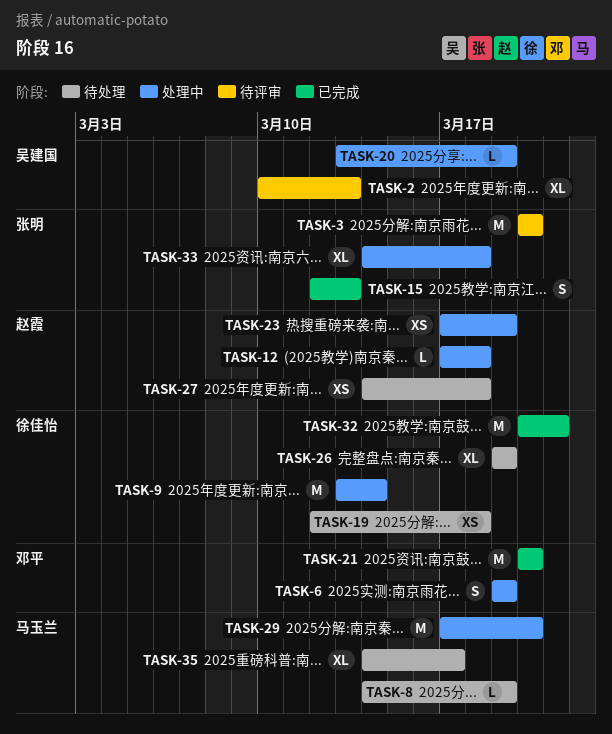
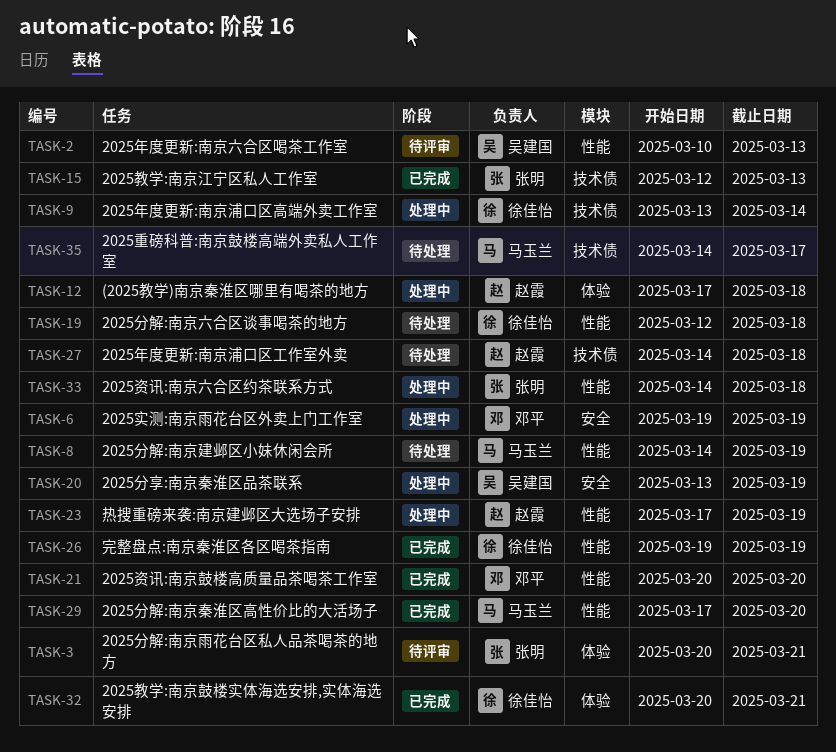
TASK-3, due: Mar 20 -> Mar 21
TASK-26, status: 待处理 -> 已完成
TASK-29, status: 处理中 -> 已完成

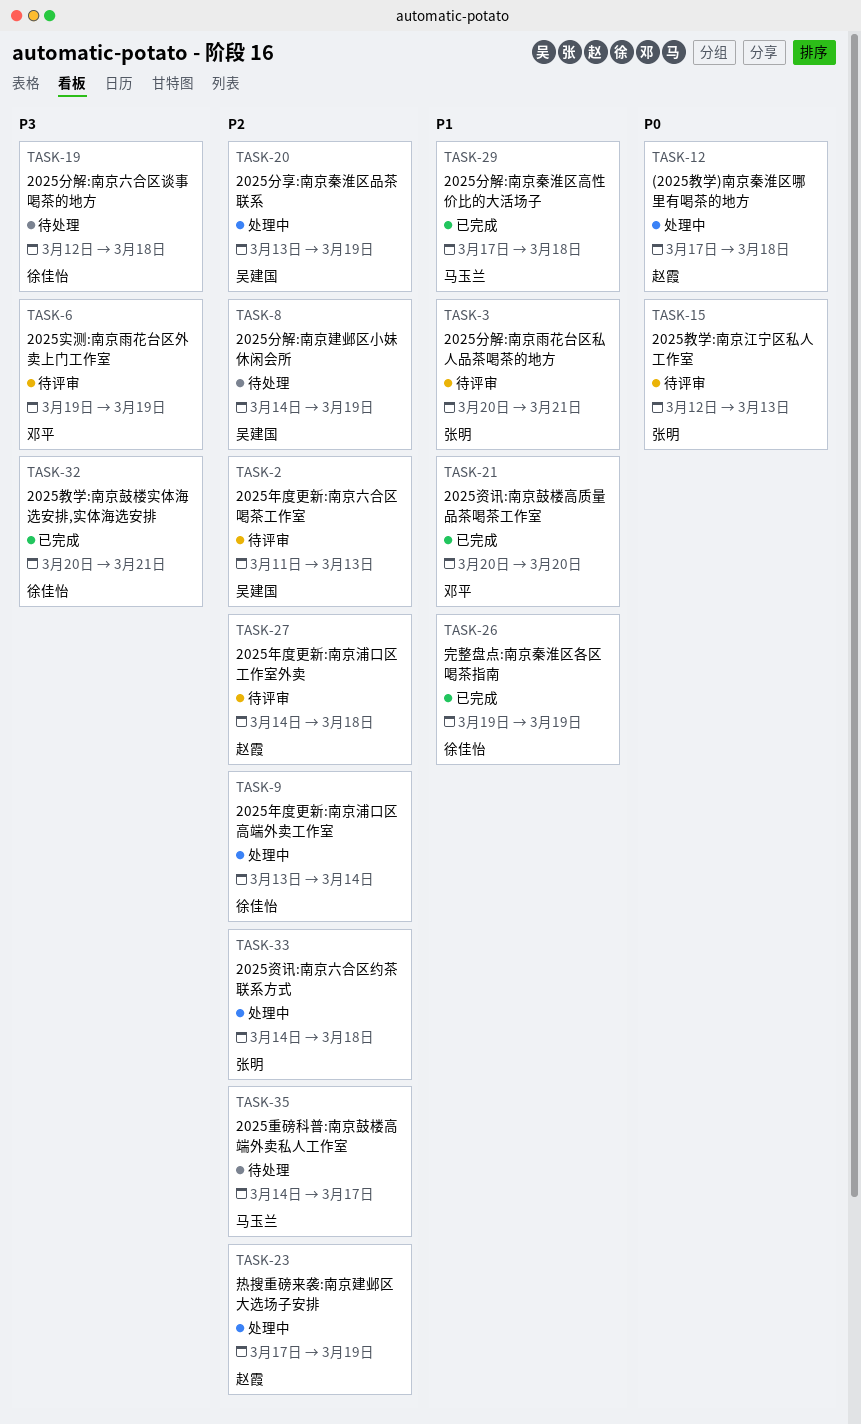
TASK-2, start: Mar 10 -> Mar 11
TASK-6, status: 处理中 -> 待评审
TASK-8, owner: 马玉兰 -> 吴建国
TASK-15, status: 已完成 -> 待评审
TASK-27, status: 待处理 -> 待评审
TASK-29, due: Mar 20 -> Mar 18

